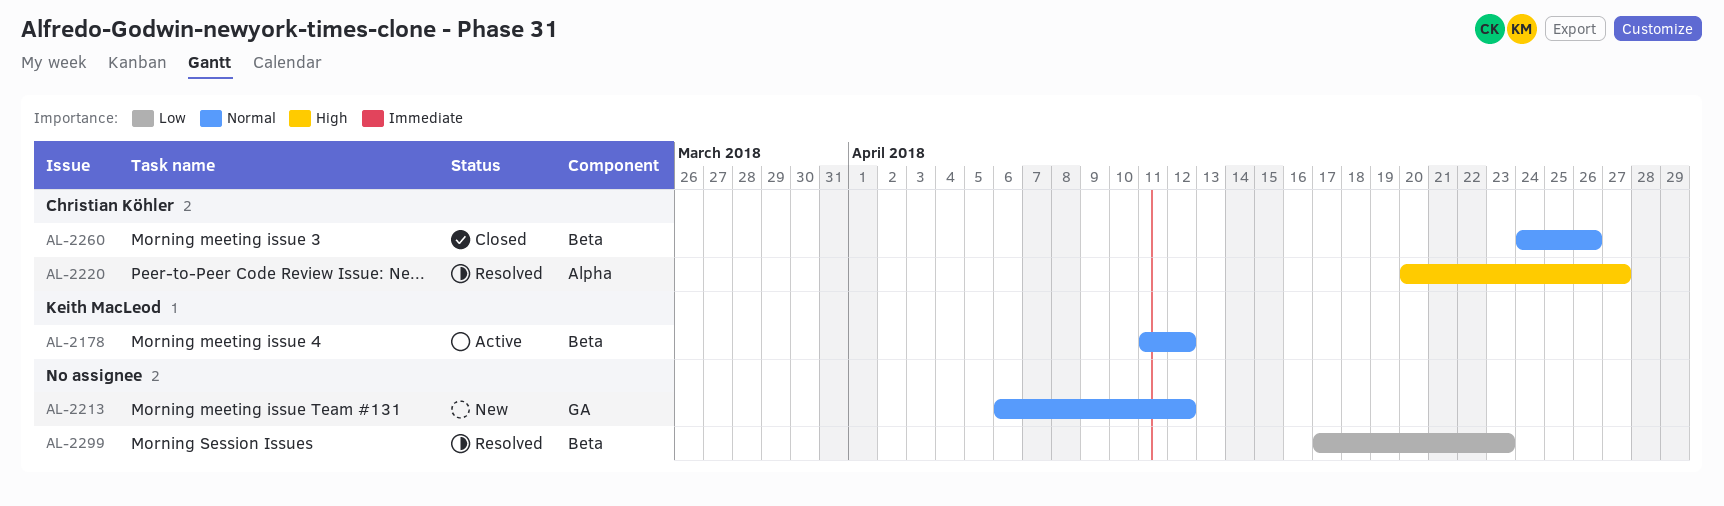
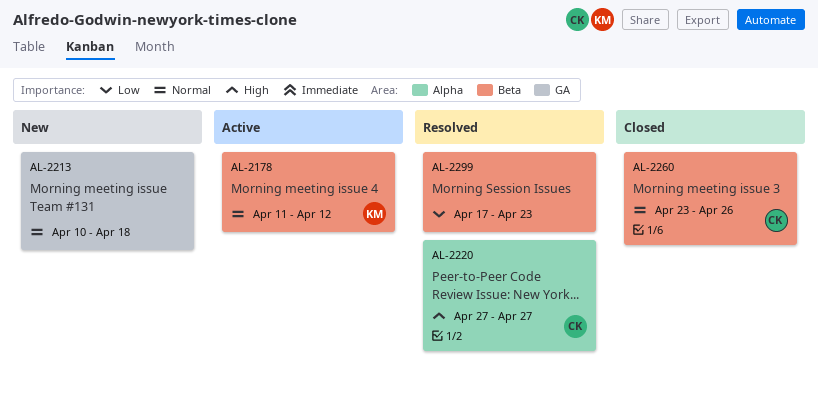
AL-2213, start: Apr 6 -> Apr 10
AL-2213, due: Apr 12 -> Apr 18
AL-2220, start: Apr 20 -> Apr 27
AL-2260, start: Apr 24 -> Apr 23

